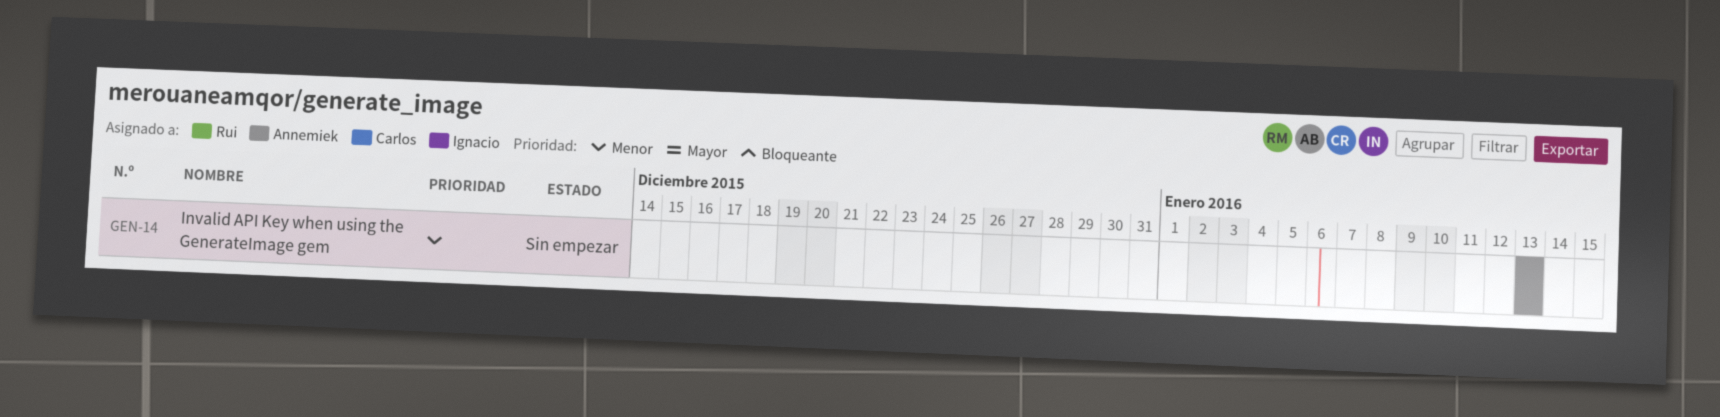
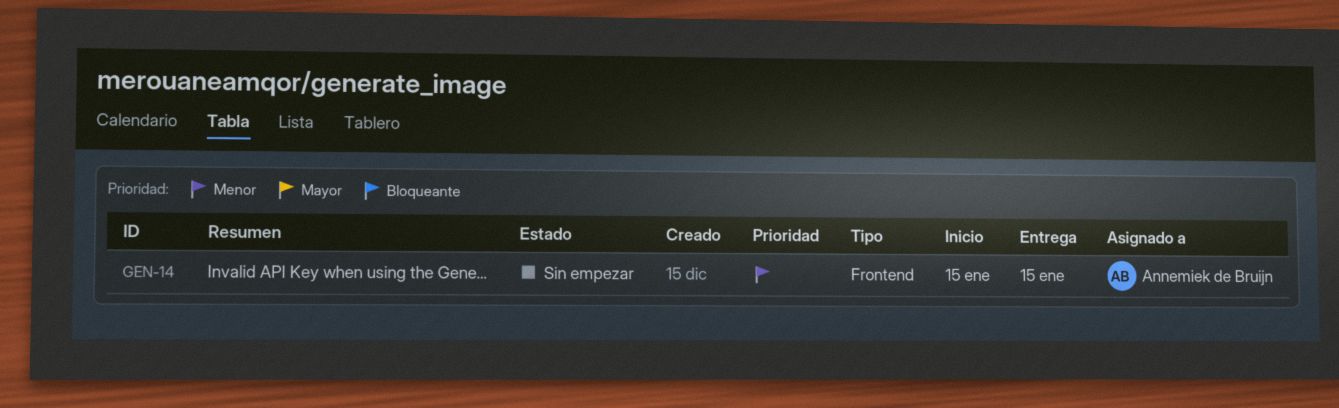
GEN-14, start: Jan 13 -> Jan 15
GEN-14, due: Jan 13 -> Jan 15

